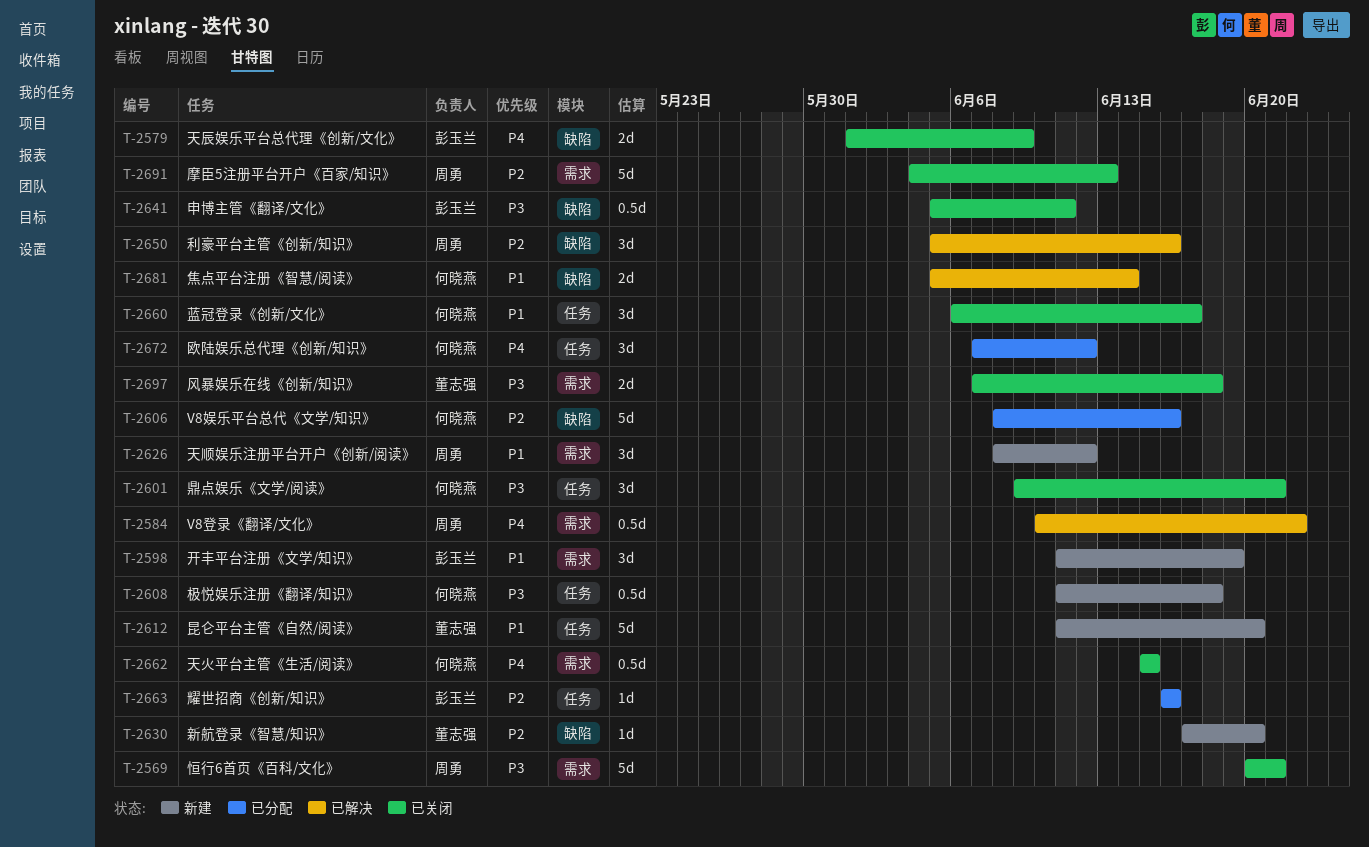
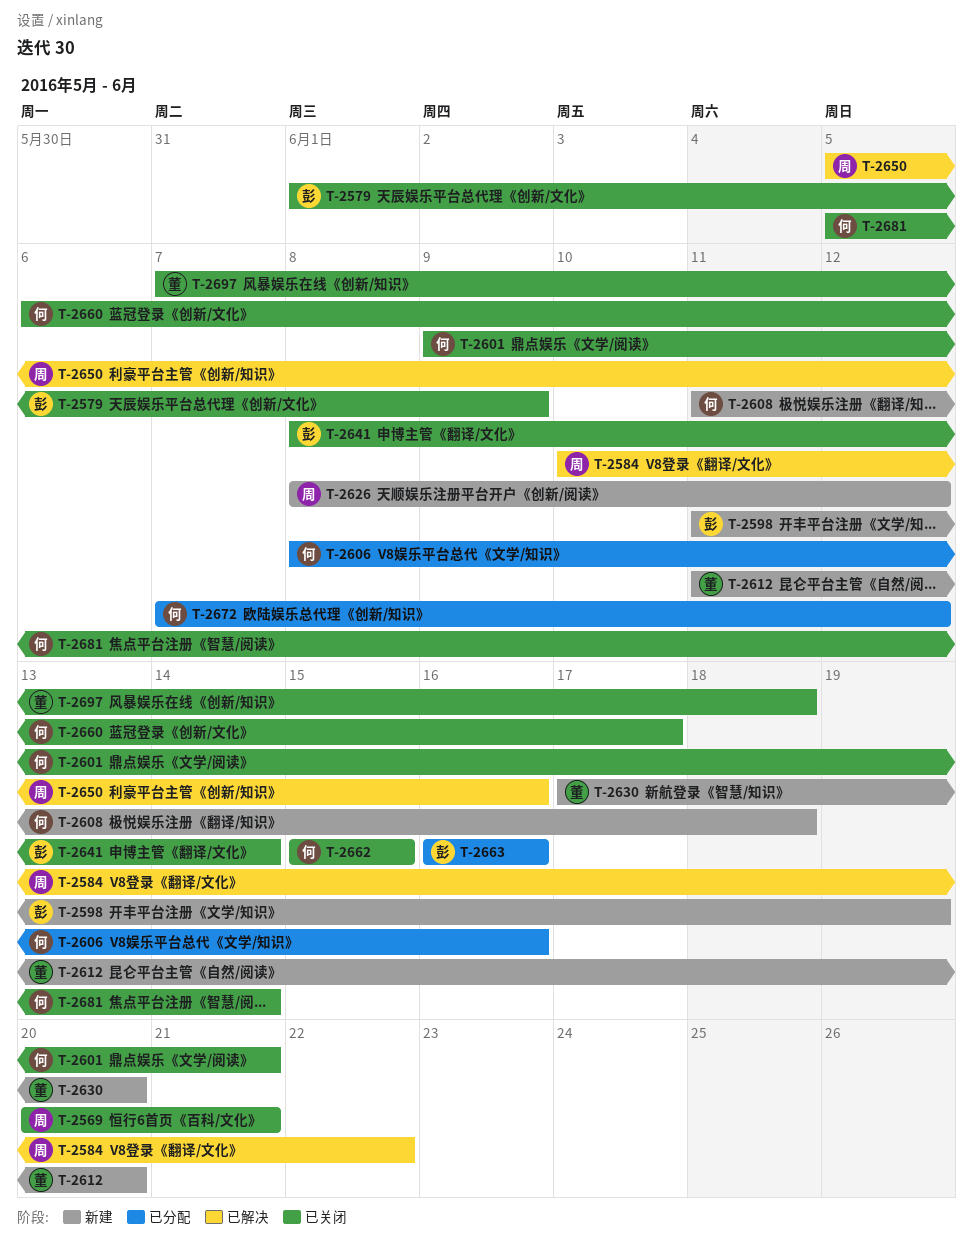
T-2641, start: Jun 5 -> Jun 8
T-2641, due: Jun 11 -> Jun 14
T-2681, status: 已解决 -> 已关闭
T-2691: present -> none

